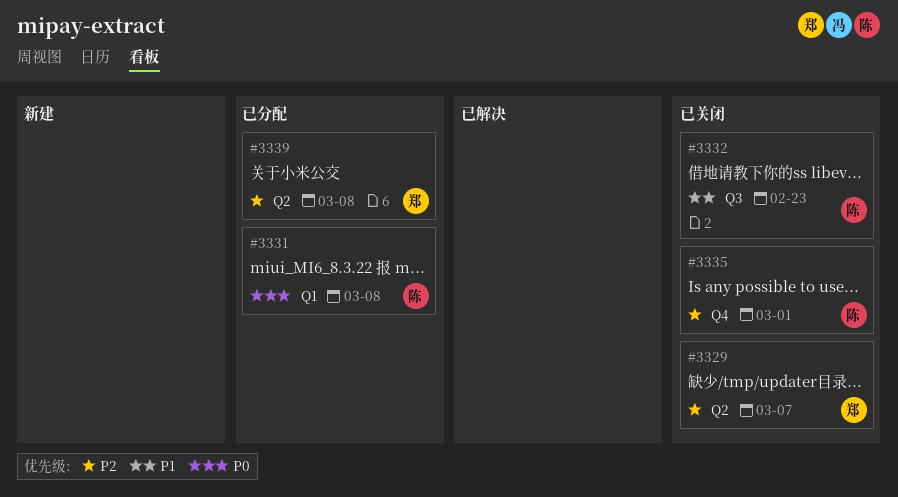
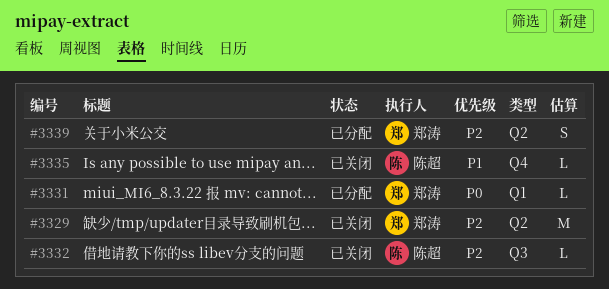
#3331, owner: 陈超 -> 郑涛
#3332, priority: P1 -> P2
#3335, priority: P2 -> P1

